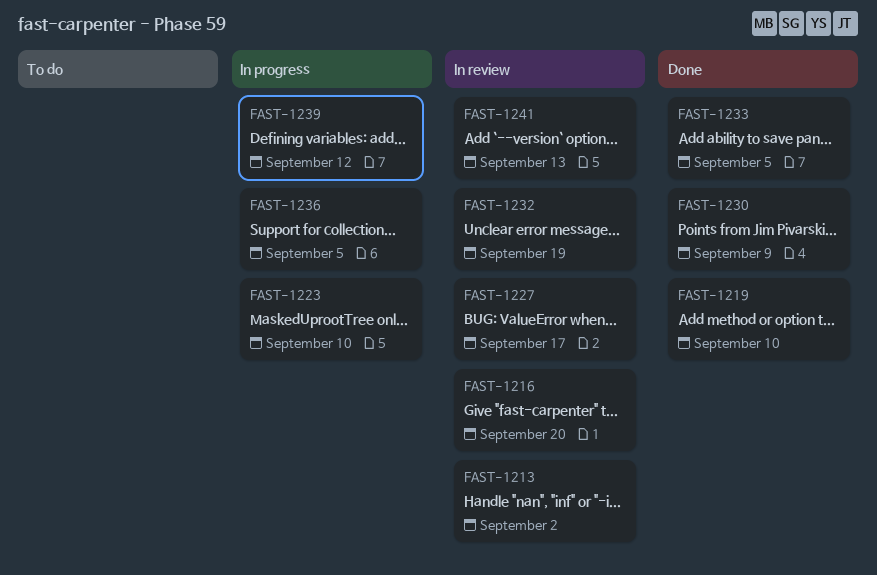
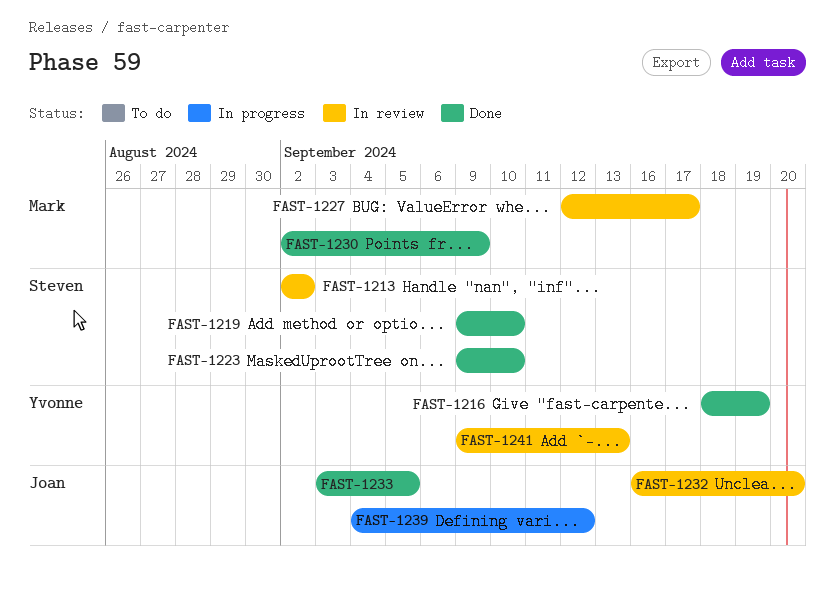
FAST-1216, status: In review -> Done
FAST-1216, due: Sep 20 -> Sep 19
FAST-1223, status: In progress -> Done
FAST-1232, due: Sep 19 -> Sep 20
FAST-1236: present -> none

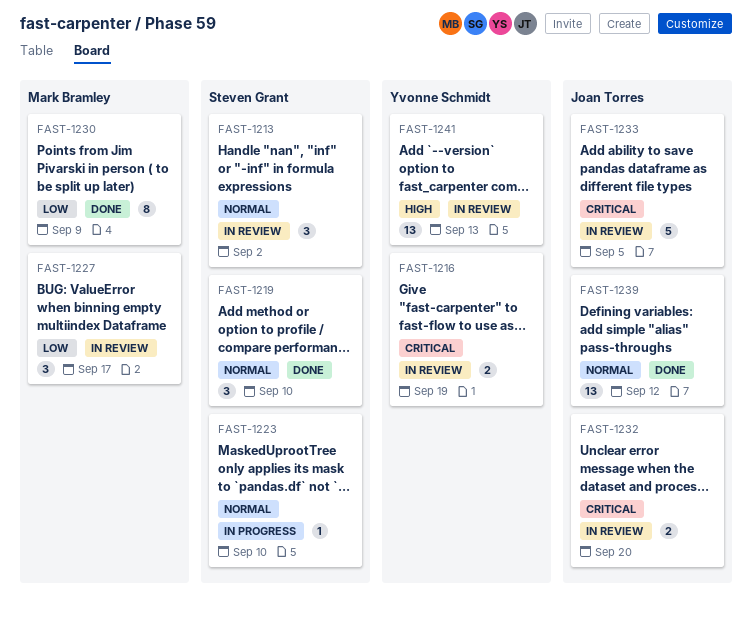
FAST-1216, status: Done -> In review
FAST-1223, status: Done -> In progress
FAST-1233, status: Done -> In review
FAST-1239, status: In progress -> Done

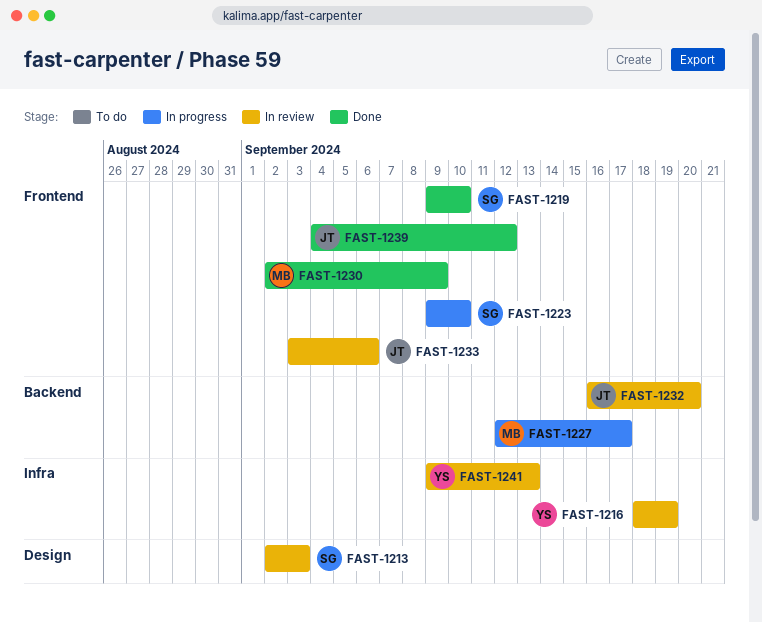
FAST-1213, due: Sep 2 -> Sep 3
FAST-1227, status: In review -> In progress
FAST-1233, due: Sep 5 -> Sep 6

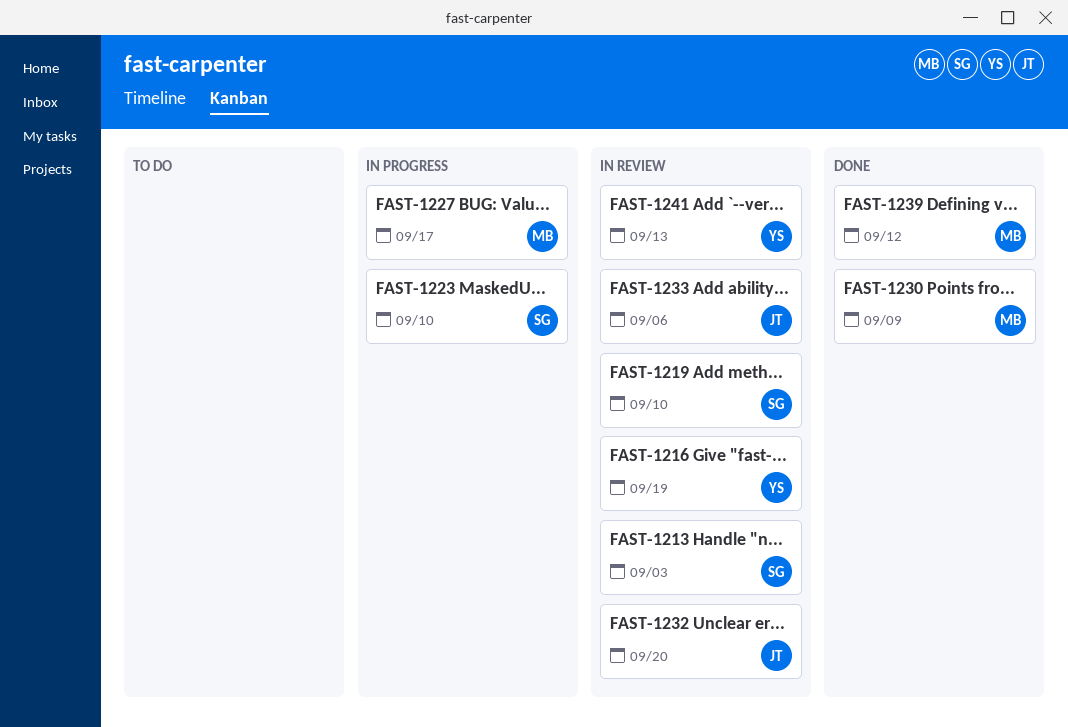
FAST-1219, status: Done -> In review
FAST-1239, owner: JT -> MB

